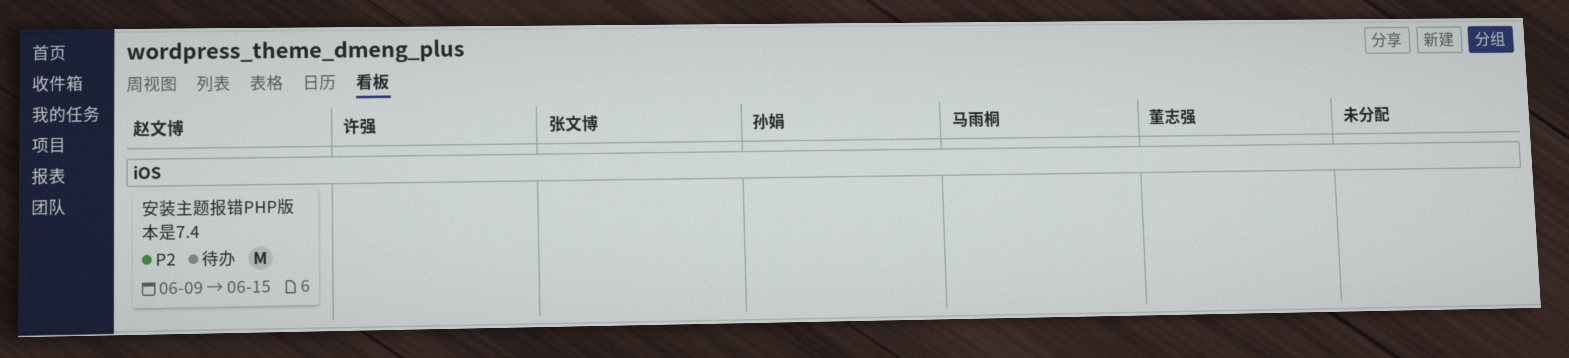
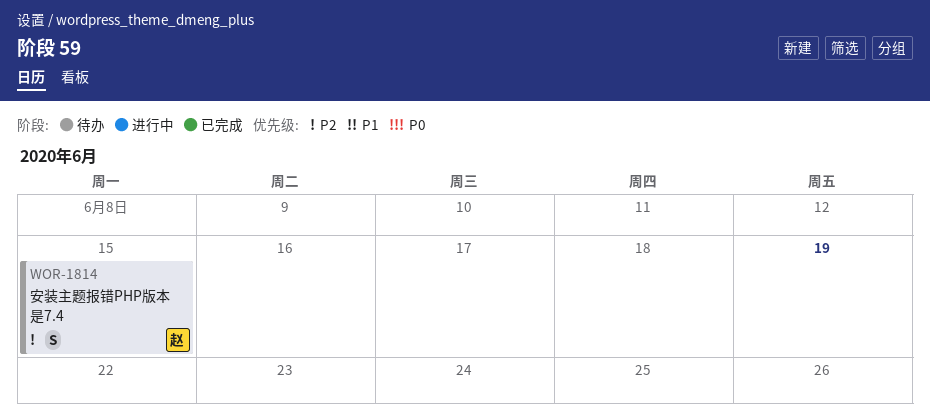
安装主题报错PHP版本是7.4, estimate: M -> S

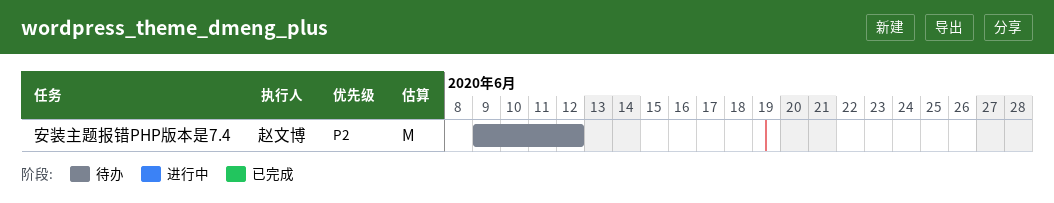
安装主题报错PHP版本是7.4, estimate: S -> M
安装主题报错PHP版本是7.4, due: Jun 15 -> Jun 12

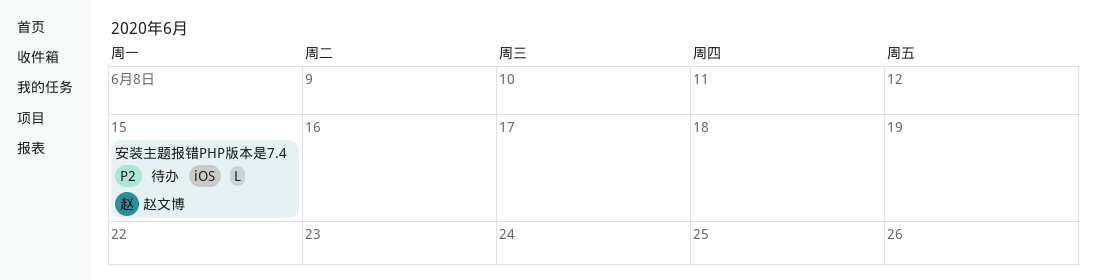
安装主题报错PHP版本是7.4, estimate: M -> L
安装主题报错PHP版本是7.4, due: Jun 12 -> Jun 15

